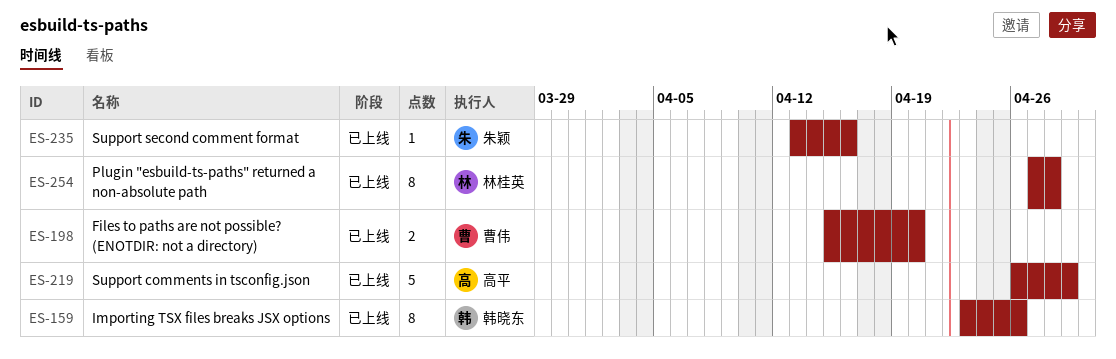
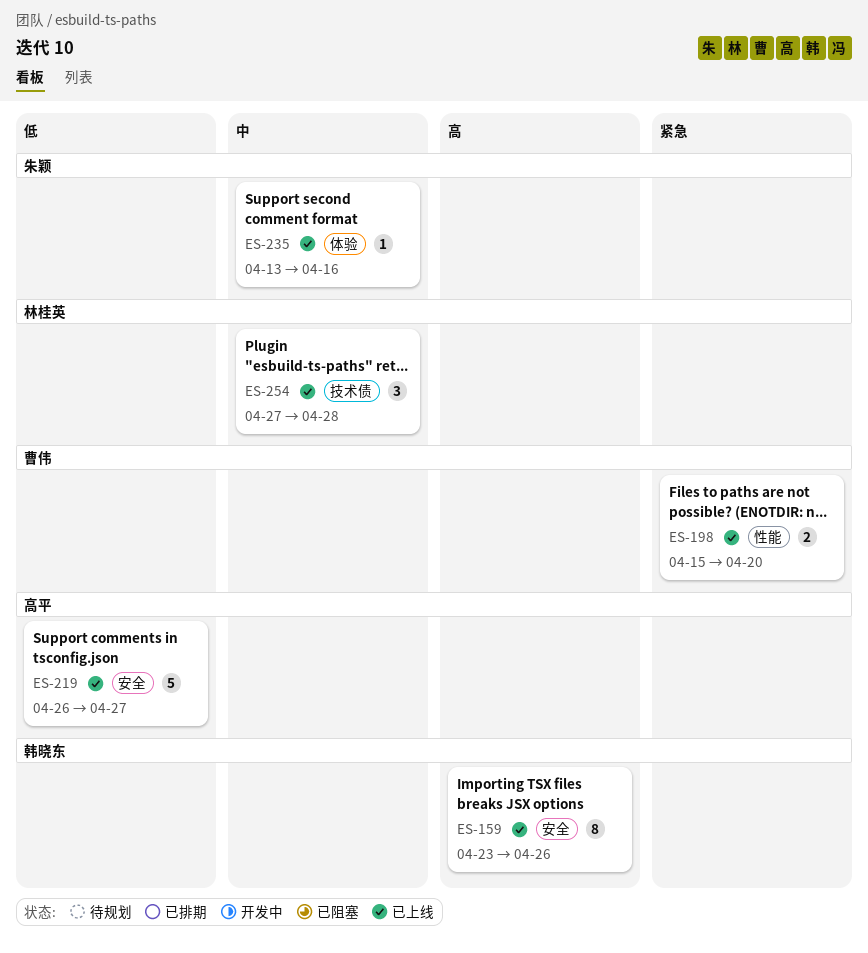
ES-219, due: Apr 29 -> Apr 27
ES-254, estimate: 8 -> 3

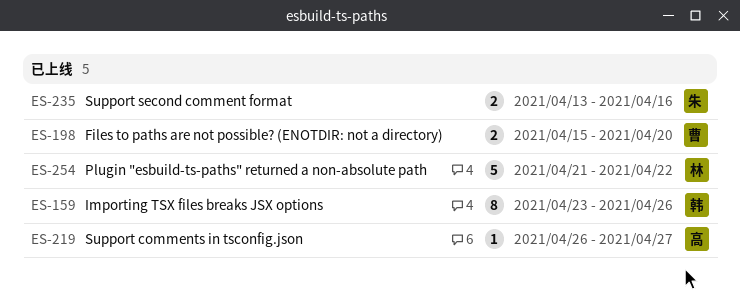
ES-219, estimate: 5 -> 1
ES-235, estimate: 1 -> 2
ES-254, estimate: 3 -> 5
ES-254, start: Apr 27 -> Apr 21
ES-254, due: Apr 28 -> Apr 22

